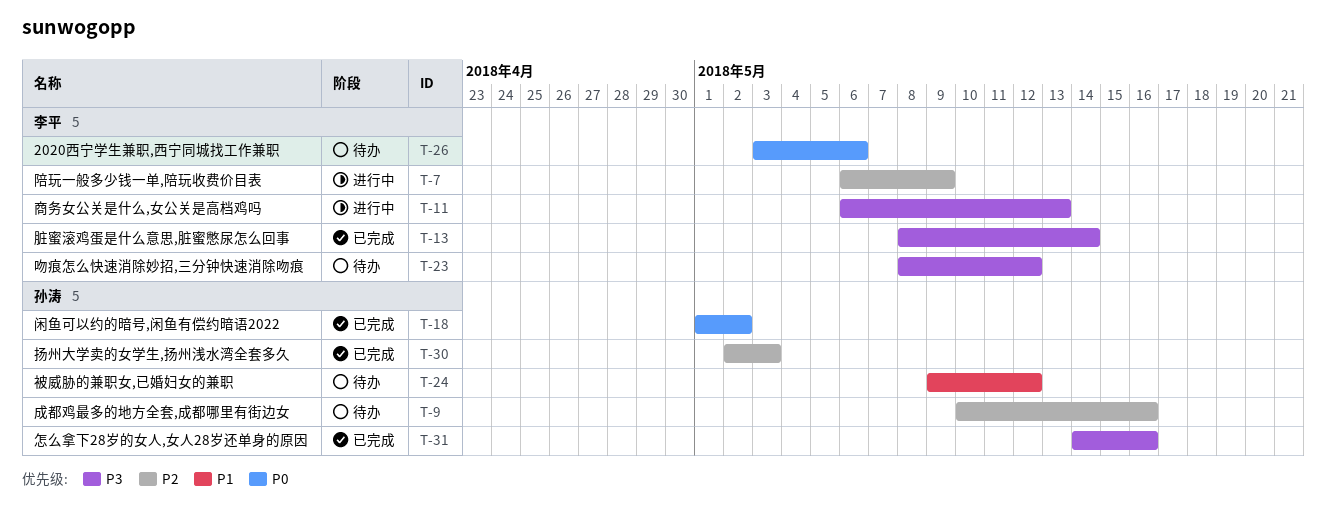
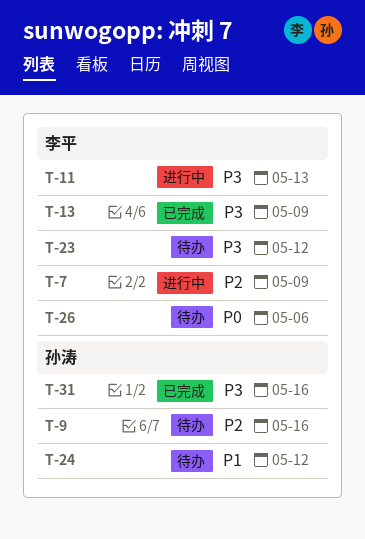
T-13, due: May 14 -> May 9
T-18: present -> none
T-30: present -> none

